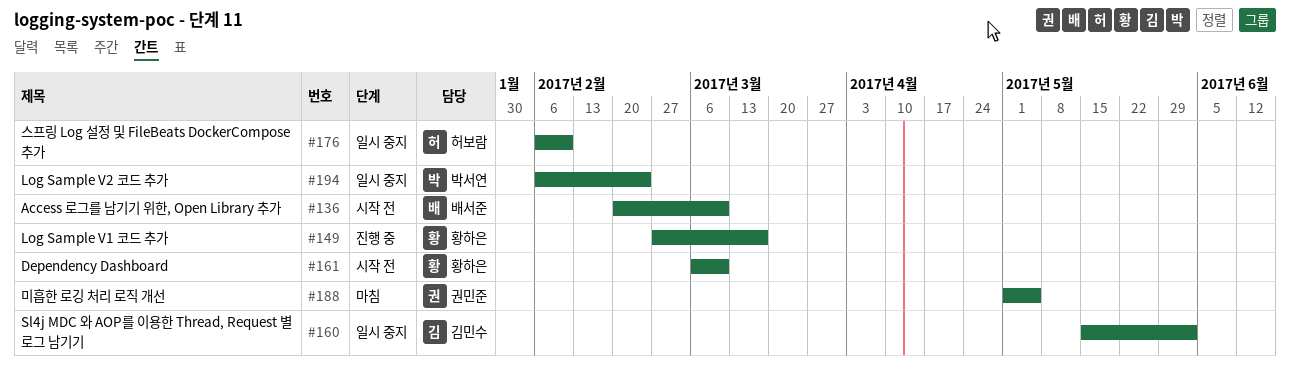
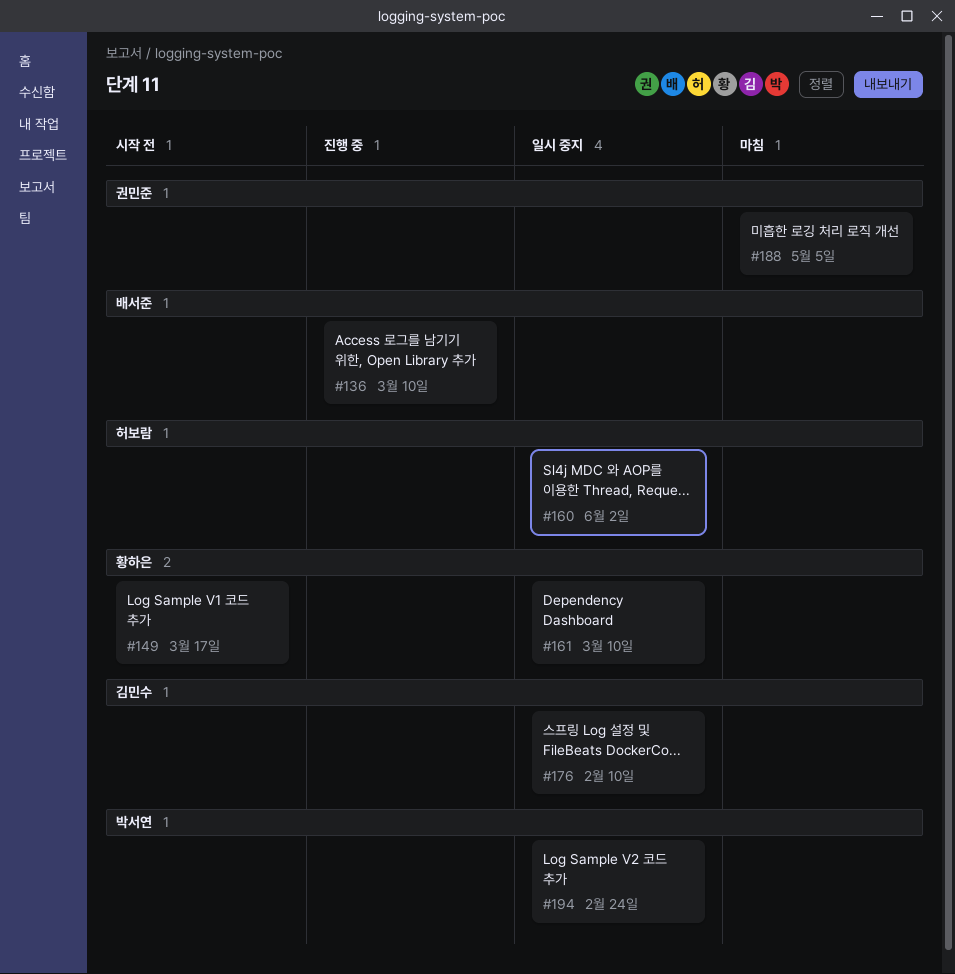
#136, status: 시작 전 -> 진행 중
#149, status: 진행 중 -> 시작 전
#160, owner: 김민수 -> 허보람
#161, status: 시작 전 -> 일시 중지
#176, owner: 허보람 -> 김민수

